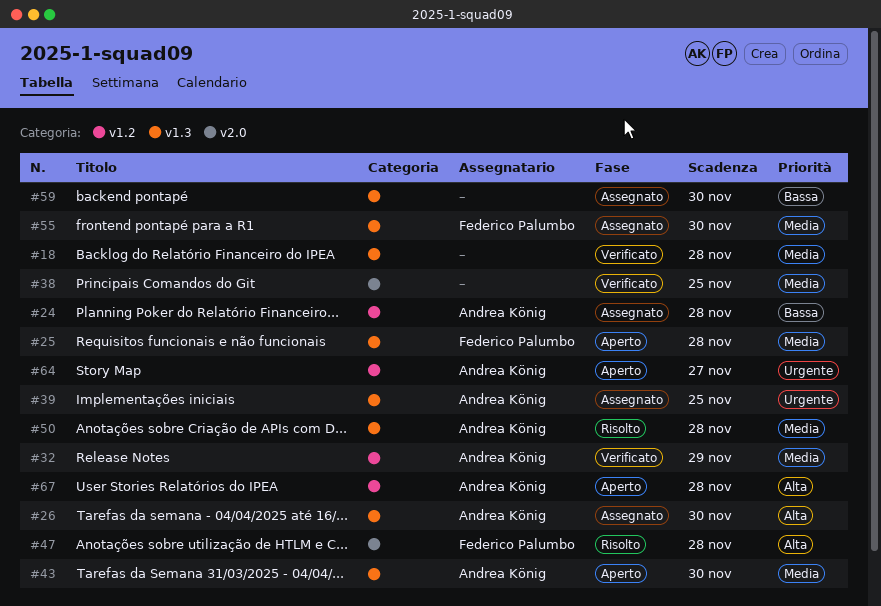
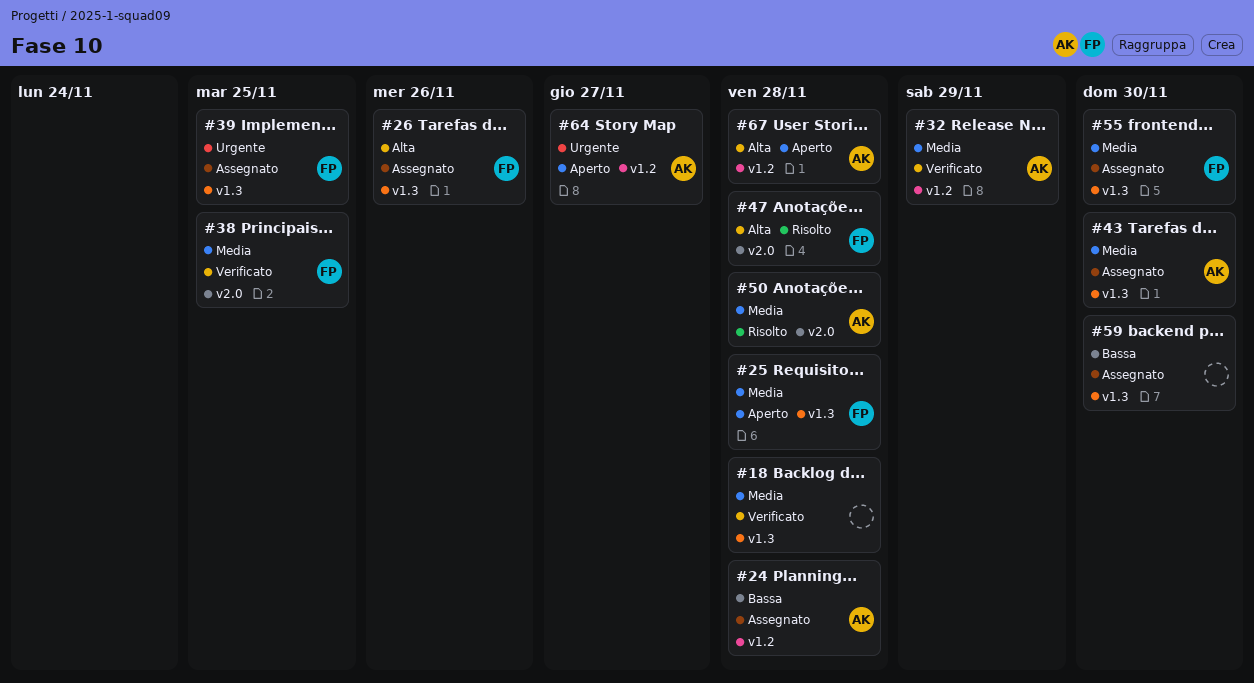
#26, owner: Andrea König -> Federico Palumbo
#26, due: Nov 30 -> Nov 26
#38, owner: none -> Federico Palumbo
#39, owner: Andrea König -> Federico Palumbo
#43, status: Aperto -> Assegnato
#50, label: v1.3 -> v2.0

